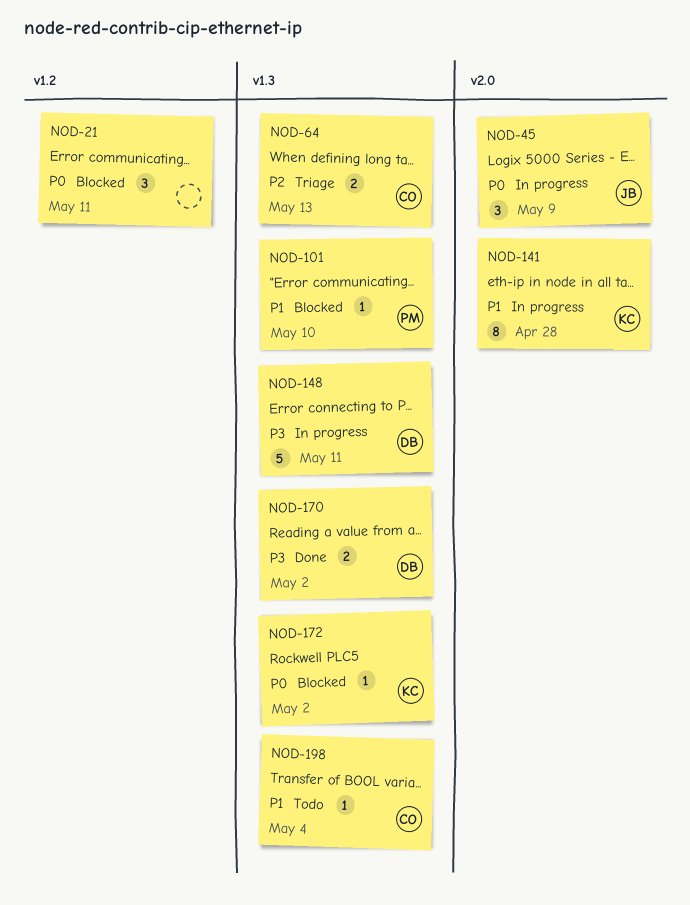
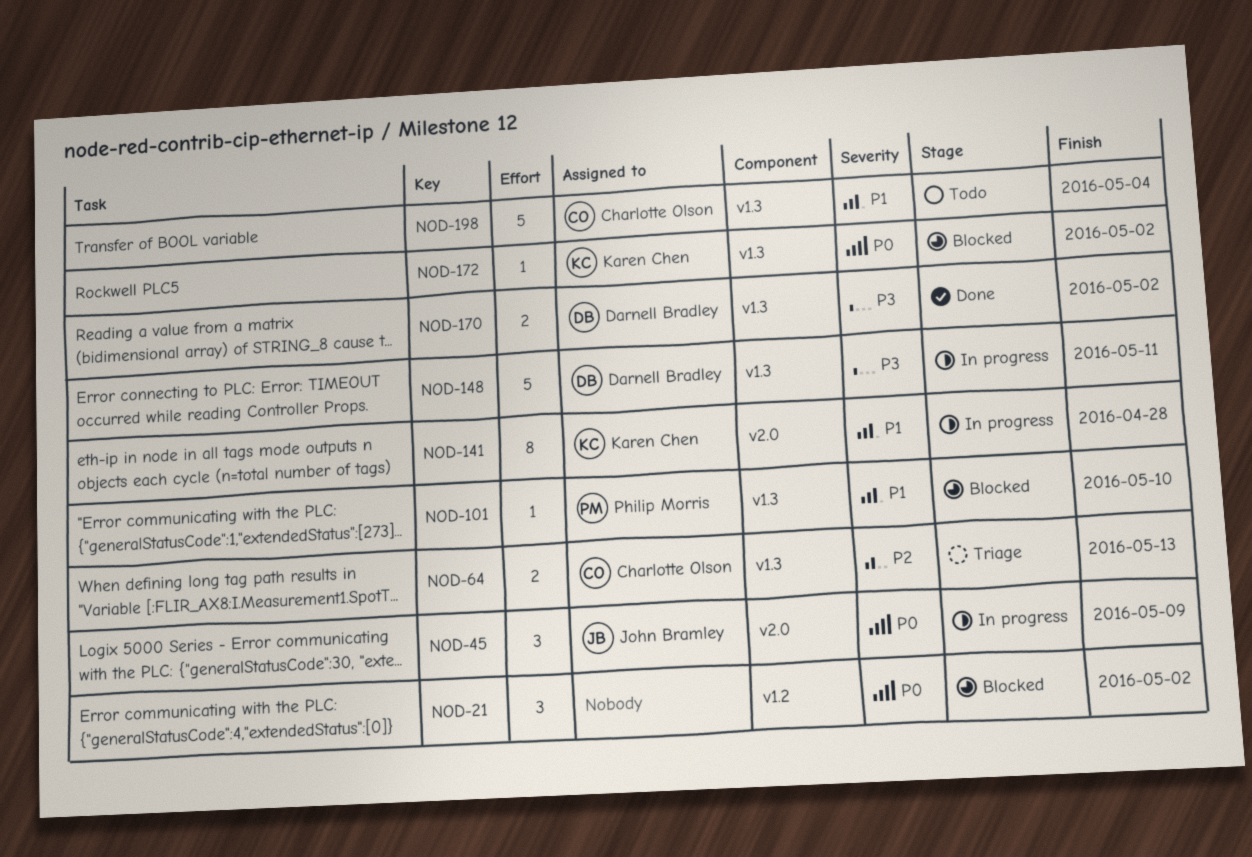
NOD-21, due: May 11 -> May 2
NOD-198, estimate: 1 -> 5

